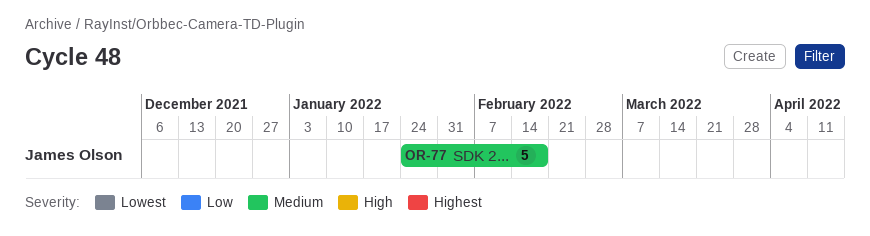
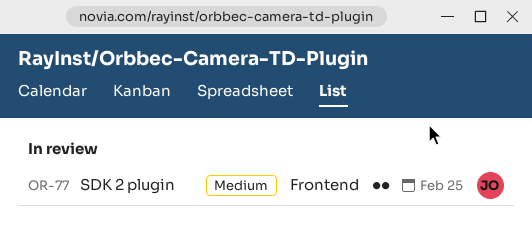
OR-77, estimate: 5 -> 2
OR-77, due: Feb 18 -> Feb 25

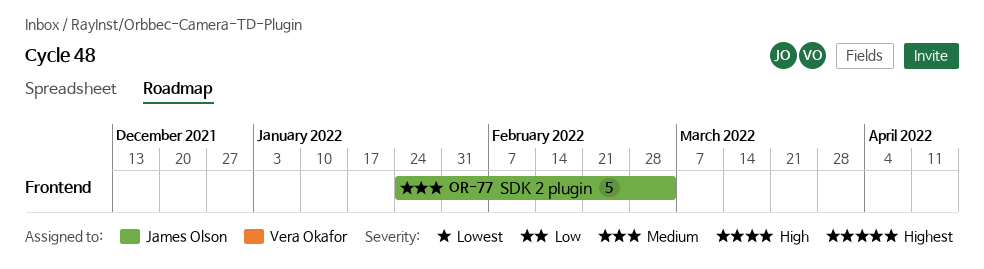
OR-77, estimate: 2 -> 5
OR-77, due: Feb 25 -> Mar 4

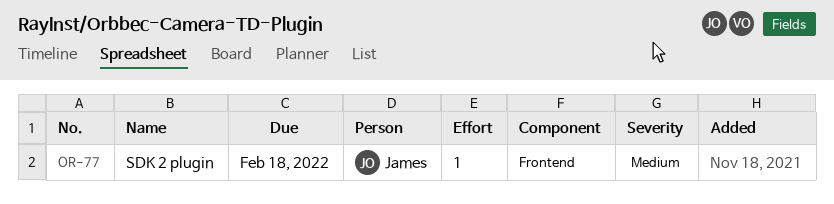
OR-77, estimate: 5 -> 1
OR-77, due: Mar 4 -> Feb 18

